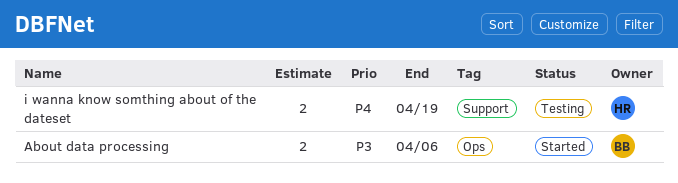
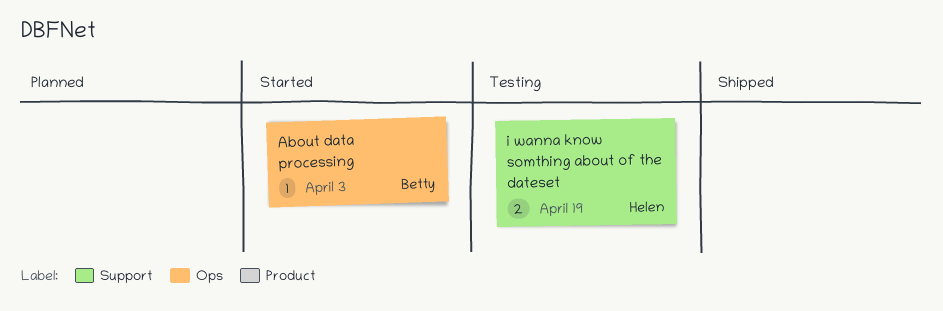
About data processing, estimate: 2 -> 1
About data processing, due: Apr 6 -> Apr 3

